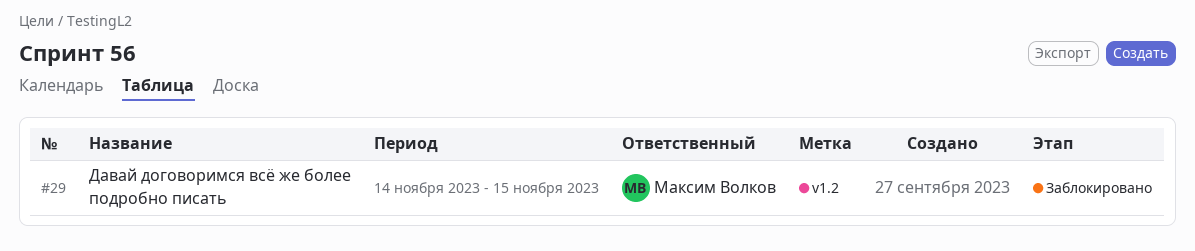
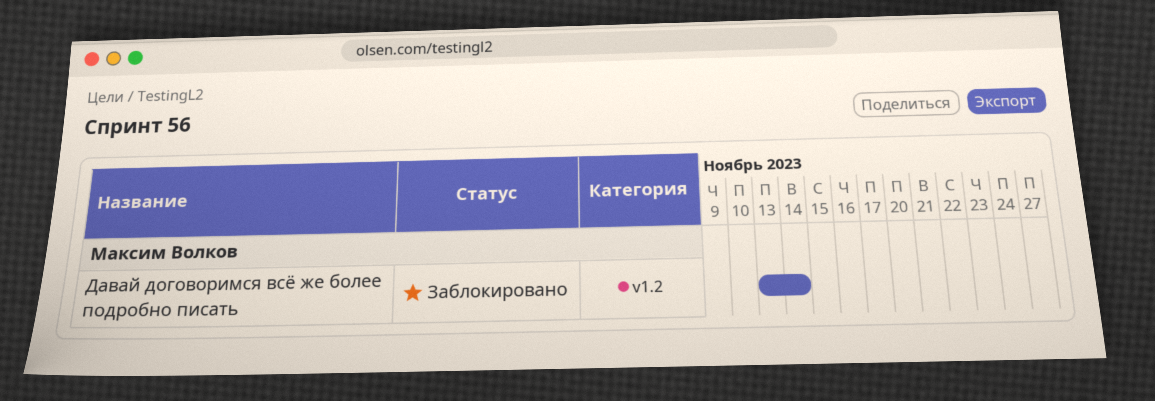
Давай договоримся всё же более подробно писать, start: Nov 14 -> Nov 13
Давай договоримся всё же более подробно писать, due: Nov 15 -> Nov 14

